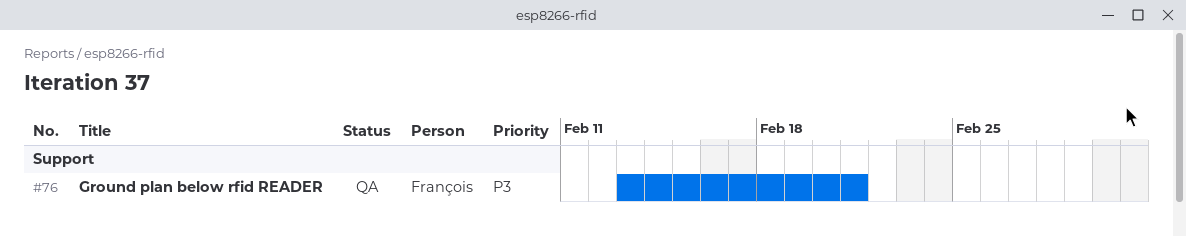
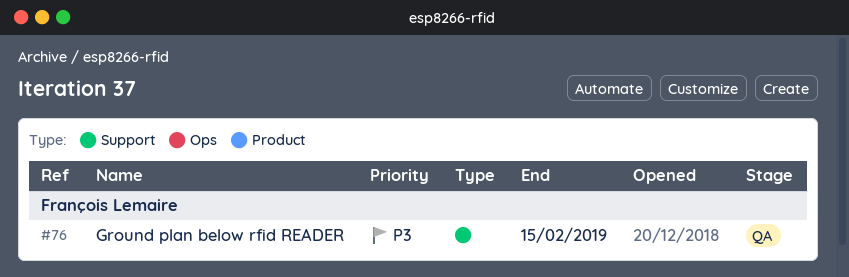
#76, due: Feb 21 -> Feb 15

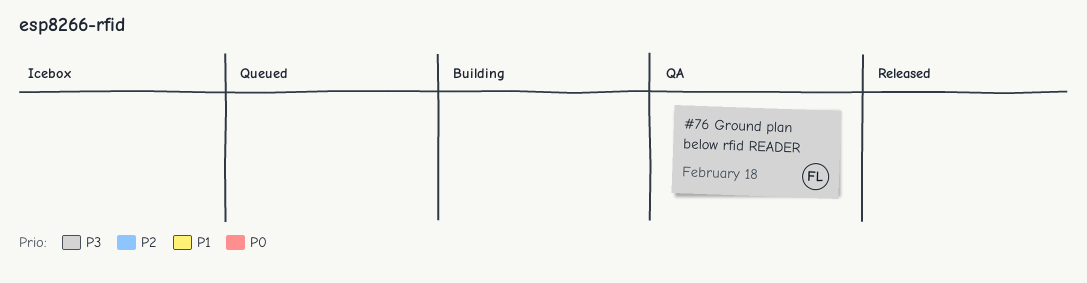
#76, due: Feb 15 -> Feb 18

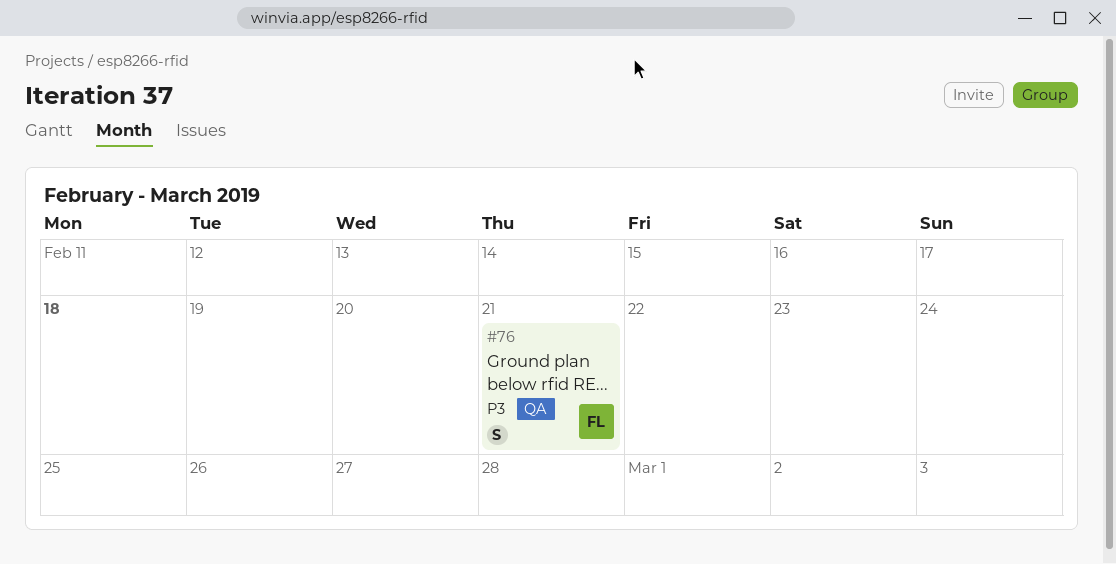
#76, due: Feb 18 -> Feb 21

